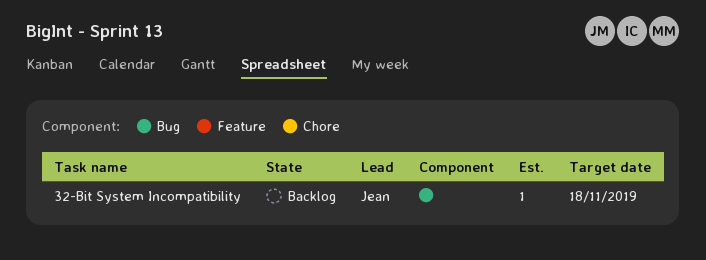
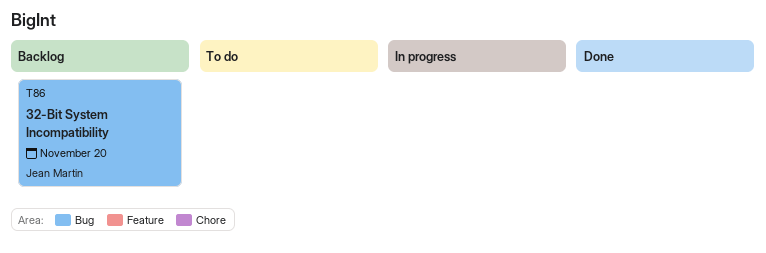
32-Bit System Incompatibility, due: Nov 18 -> Nov 20

